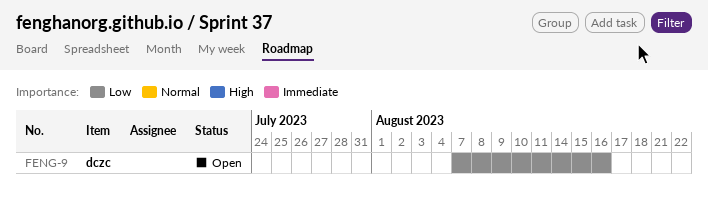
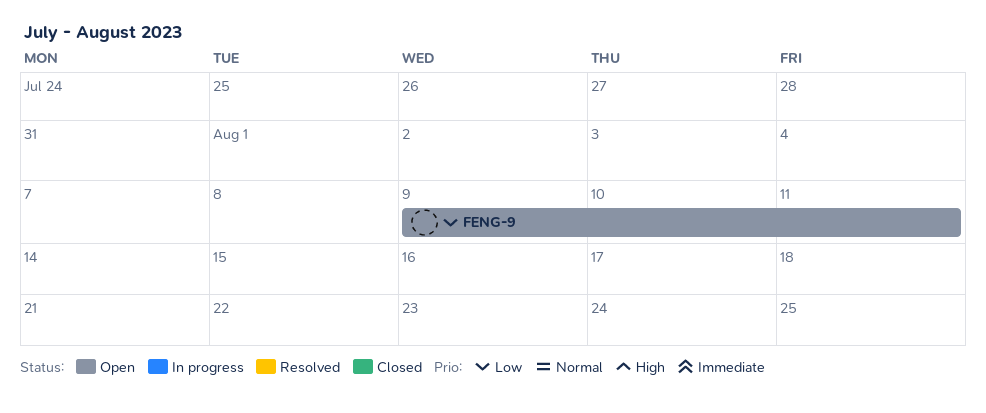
FENG-9, start: Aug 7 -> Aug 9
FENG-9, due: Aug 16 -> Aug 11

